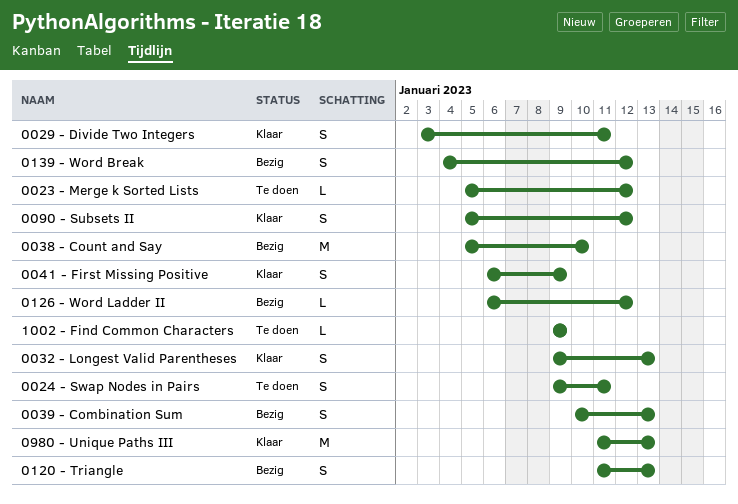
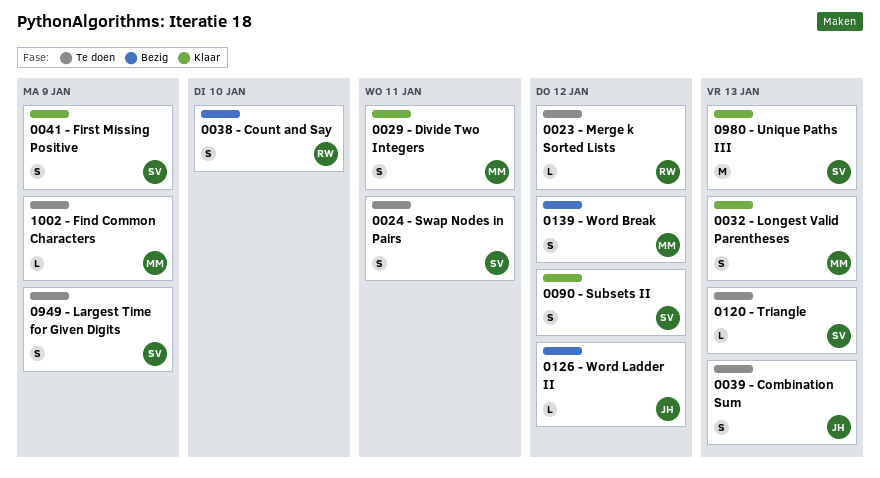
0038 - Count and Say, estimate: M -> S
0039 - Combination Sum, status: Bezig -> Te doen
0120 - Triangle, status: Bezig -> Te doen
0120 - Triangle, estimate: S -> L
0949 - Largest Time for Given Digits: none -> present

